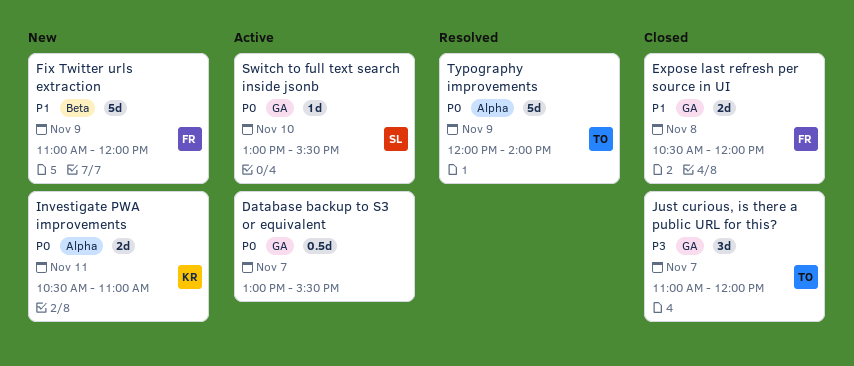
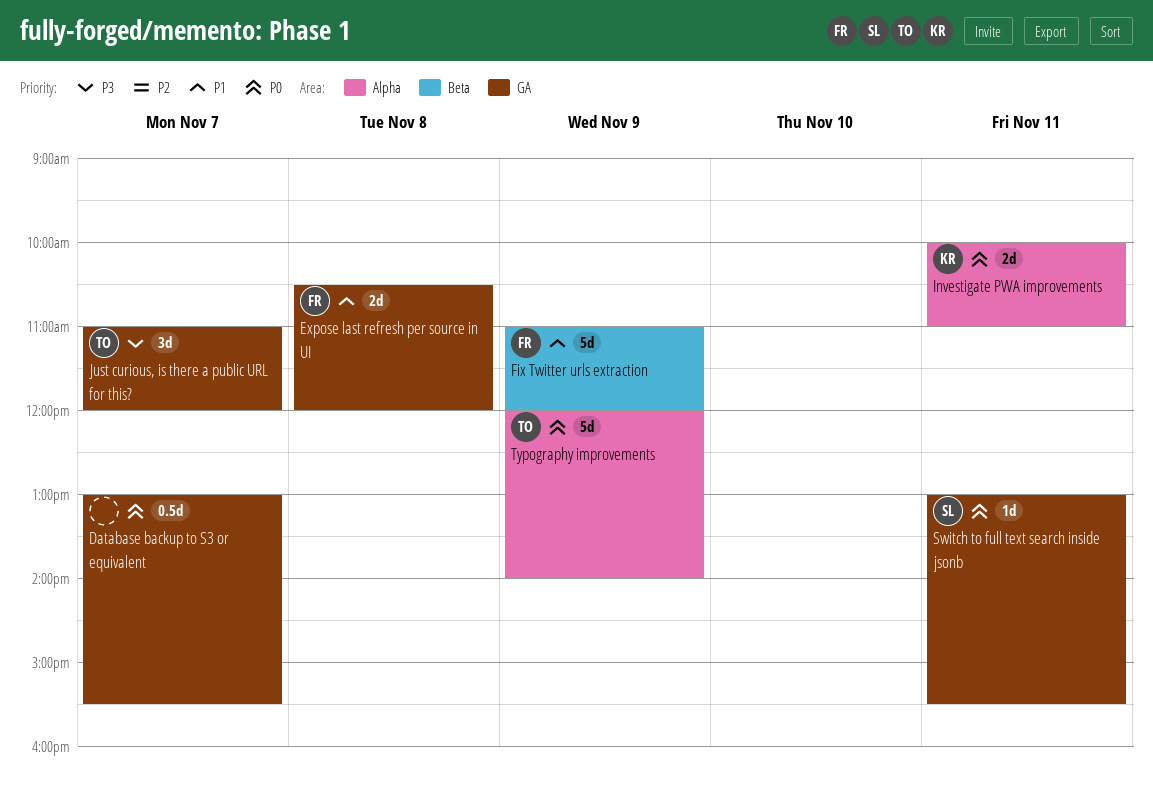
Investigate PWA improvements, begins: 10:30 -> 10:00
Switch to full text search inside jsonb, day: Nov 10 -> Nov 11

